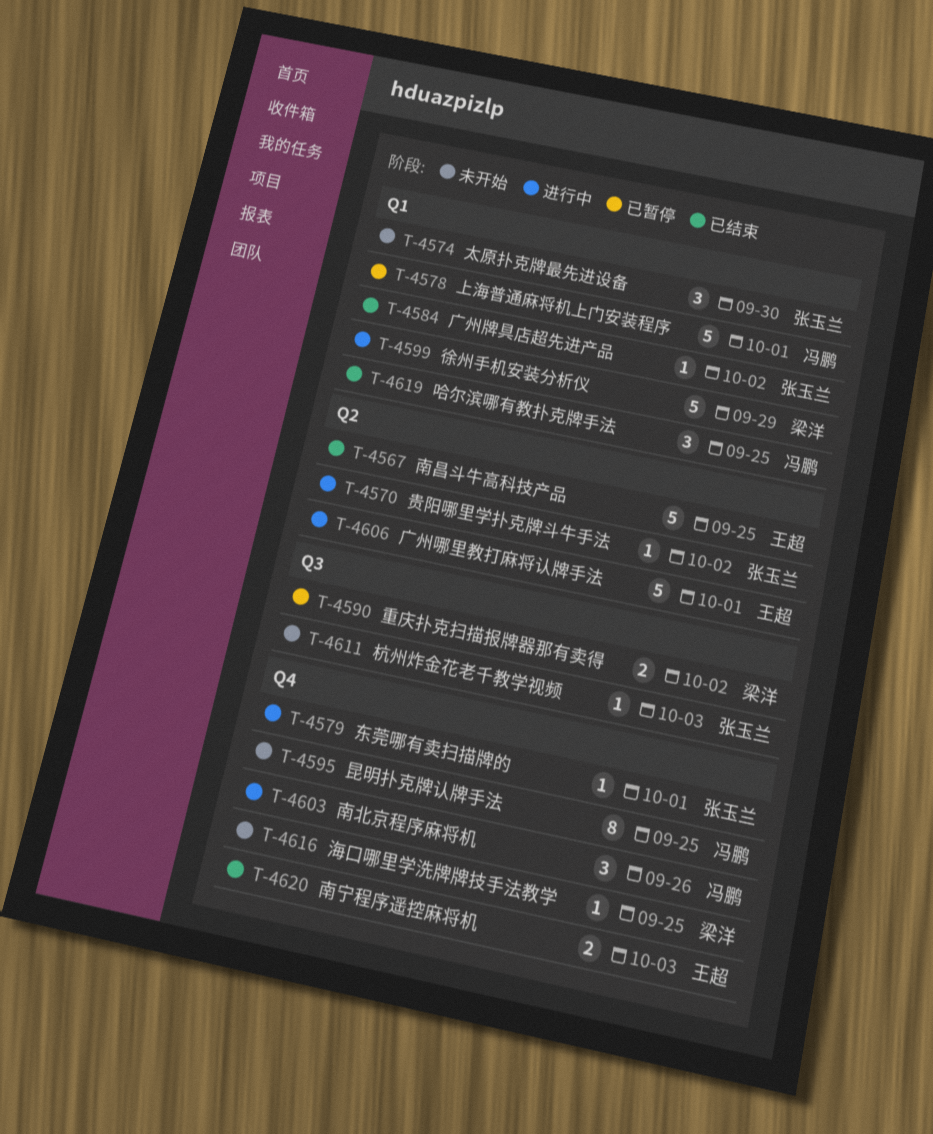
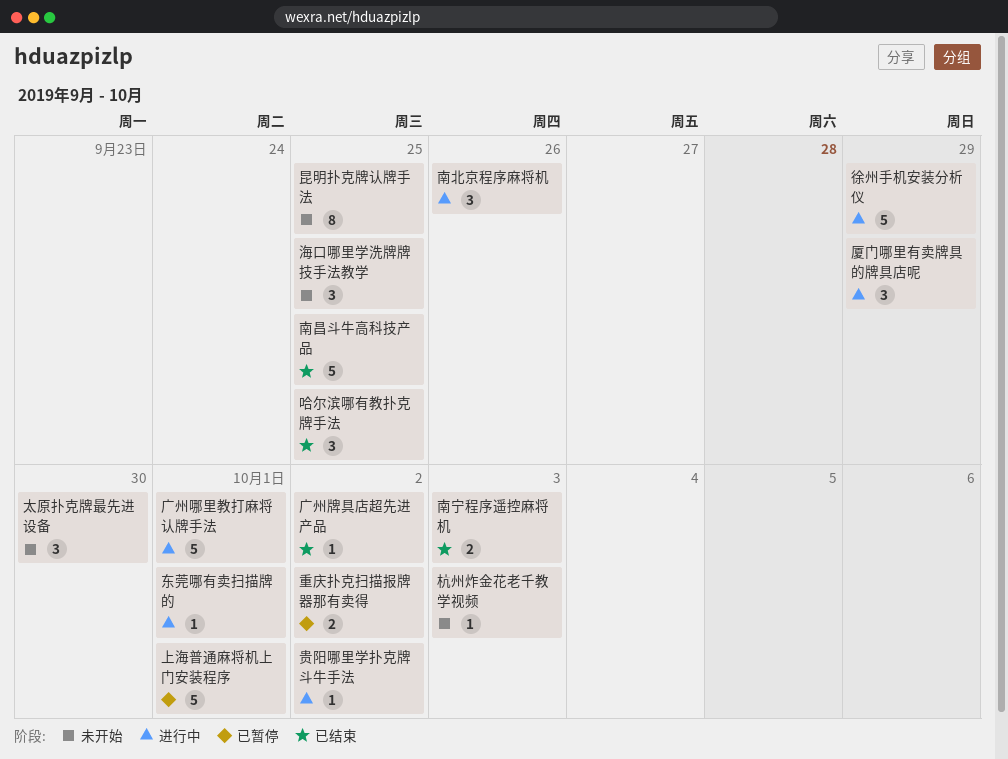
厦门哪里有卖牌具的牌具店呢: none -> present
海口哪里学洗牌牌技手法教学, estimate: 1 -> 3

